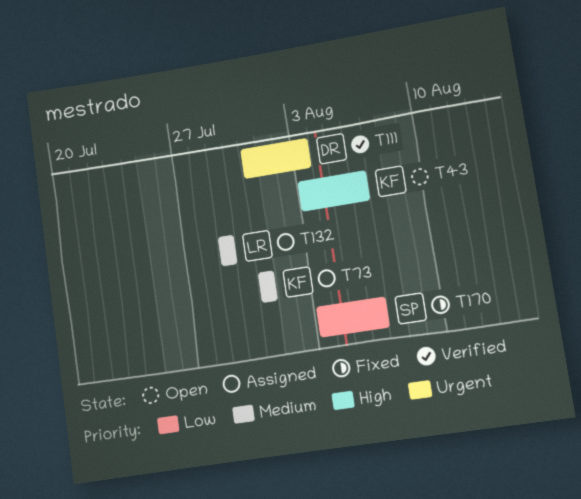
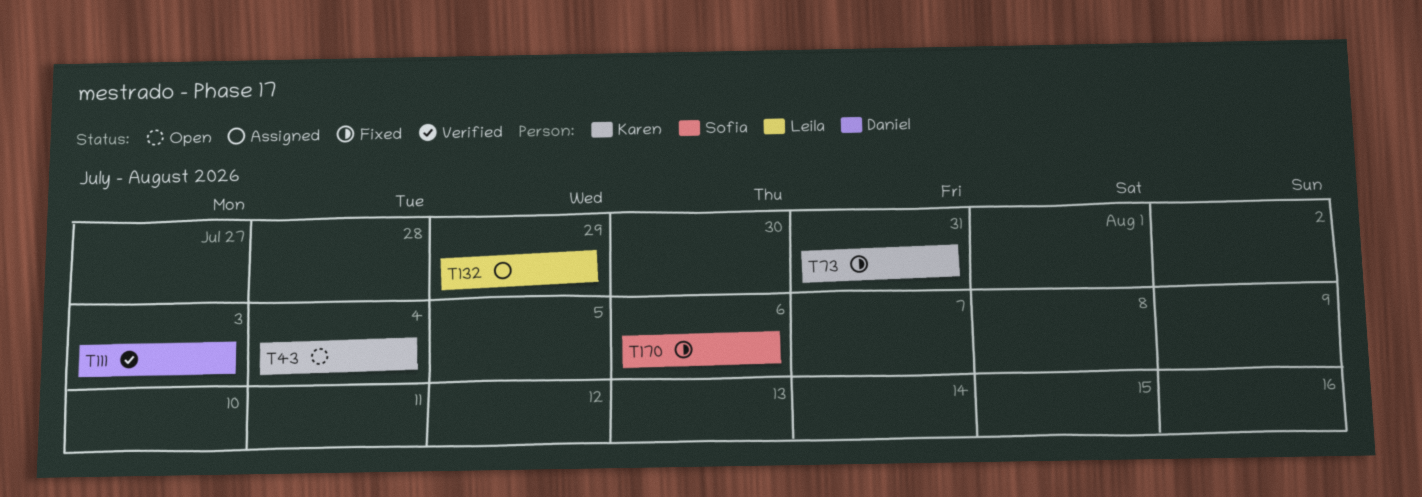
T43, due: Aug 6 -> Aug 4
T73, status: Assigned -> Fixed

